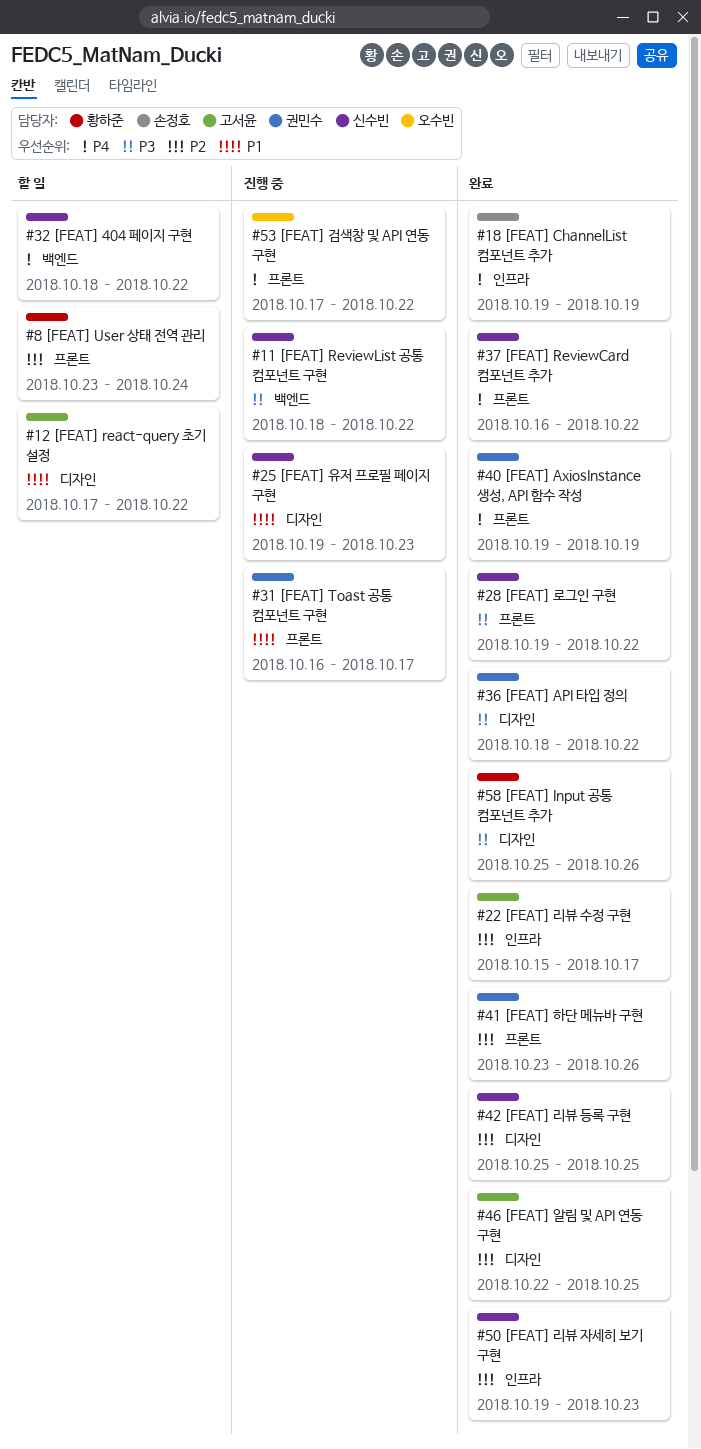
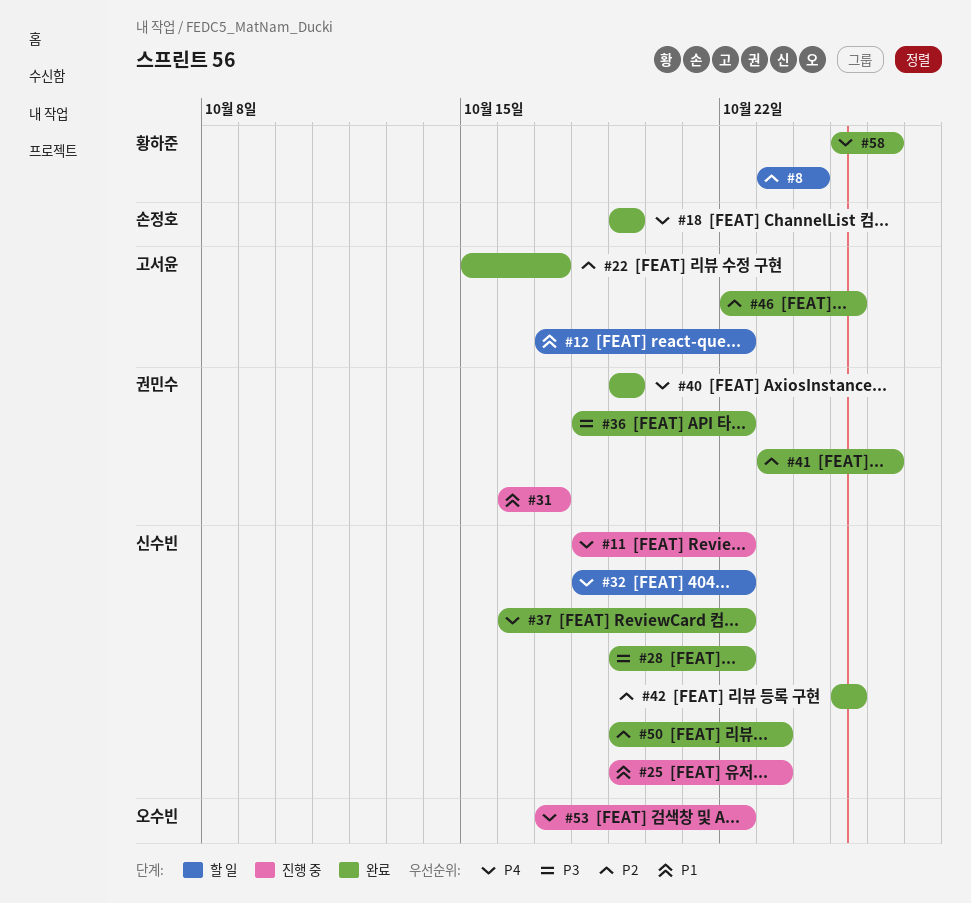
#11, priority: P3 -> P4
#58, priority: P3 -> P4

